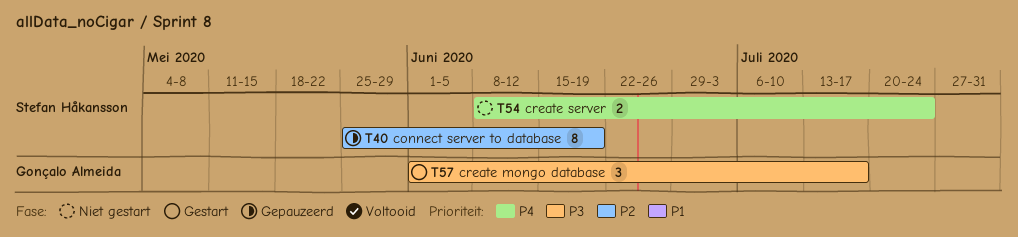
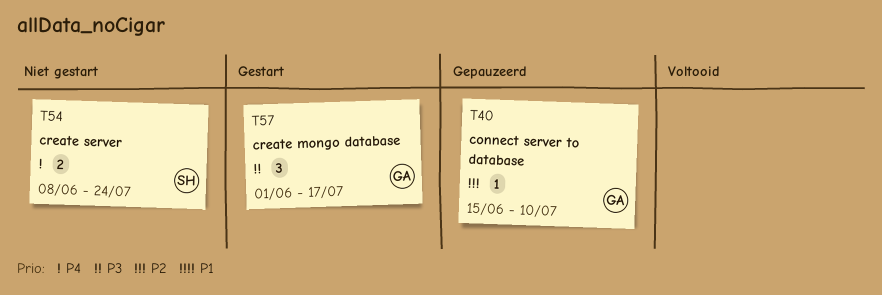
T40, owner: Stefan Håkansson -> Gonçalo Almeida
T40, estimate: 8 -> 1
T40, start: May 25 -> Jun 15
T40, due: Jun 19 -> Jul 10

